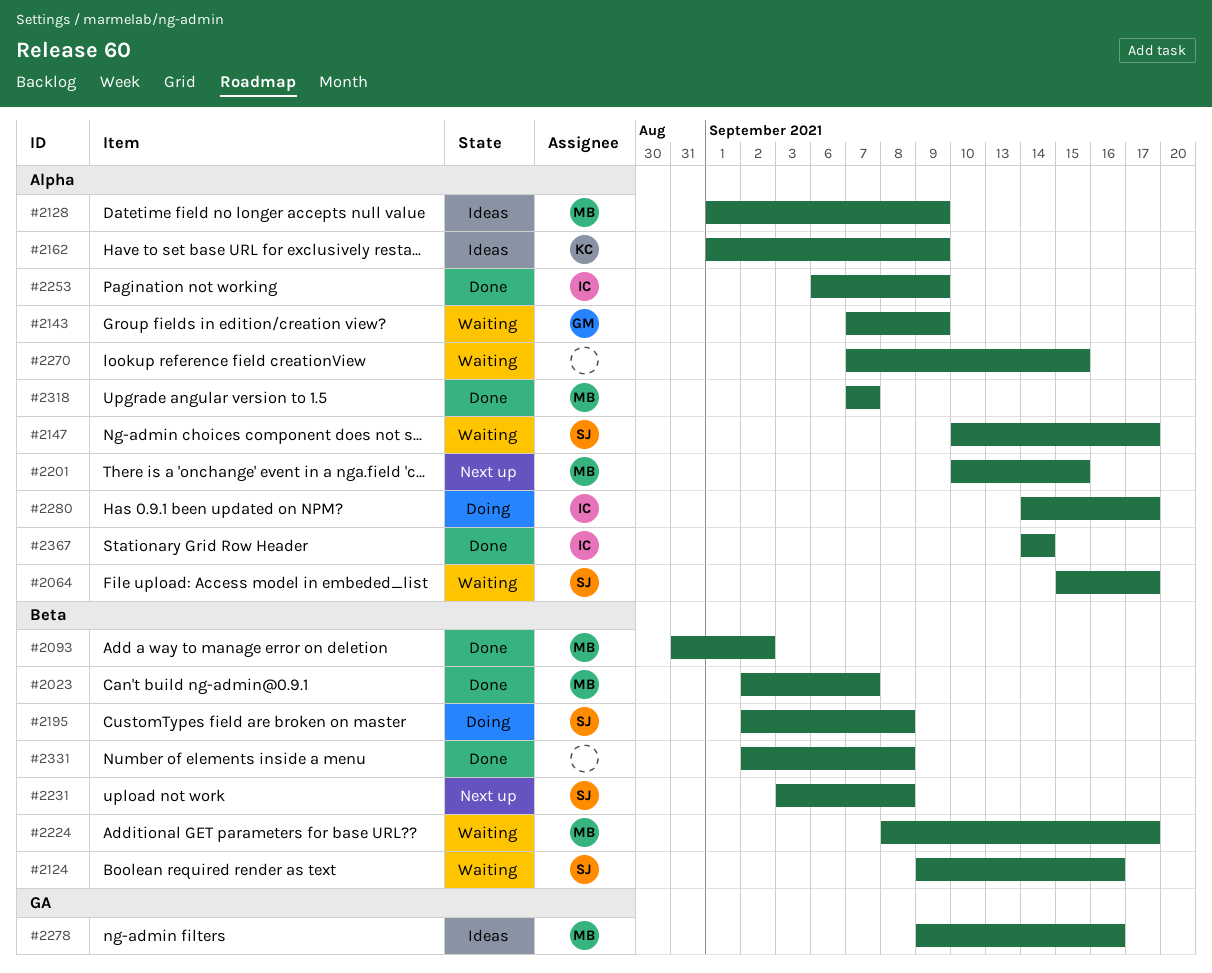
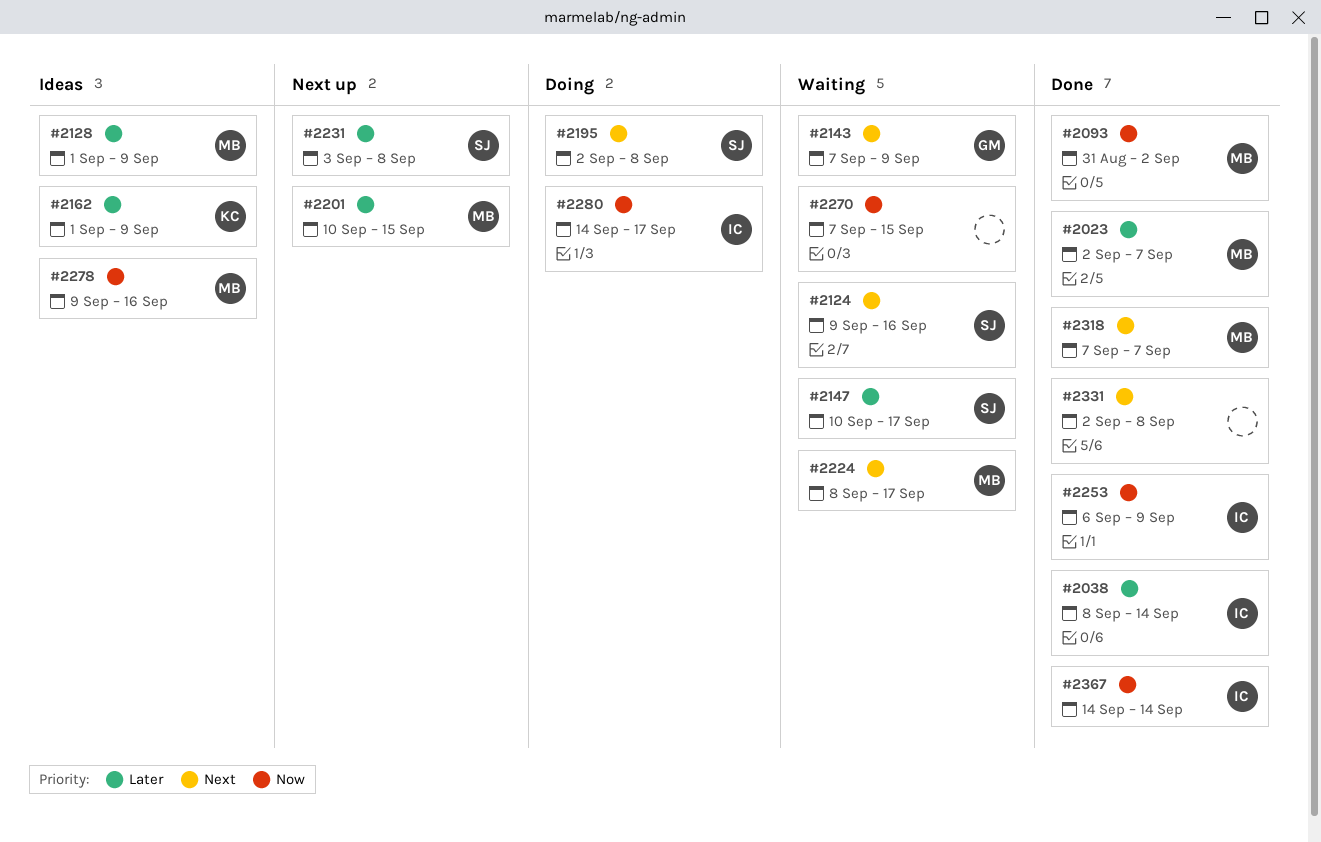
#2038: none -> present
#2064: present -> none

